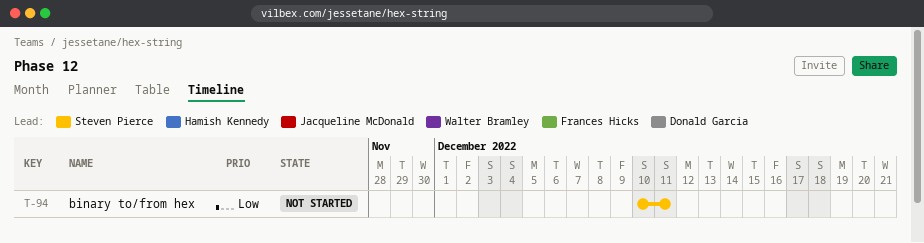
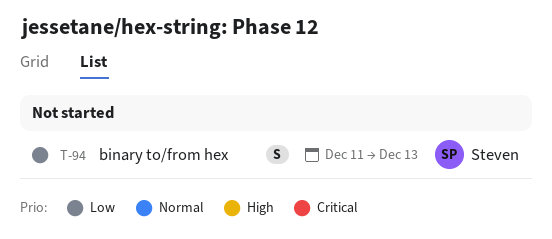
T-94, start: Dec 10 -> Dec 11
T-94, due: Dec 11 -> Dec 13

